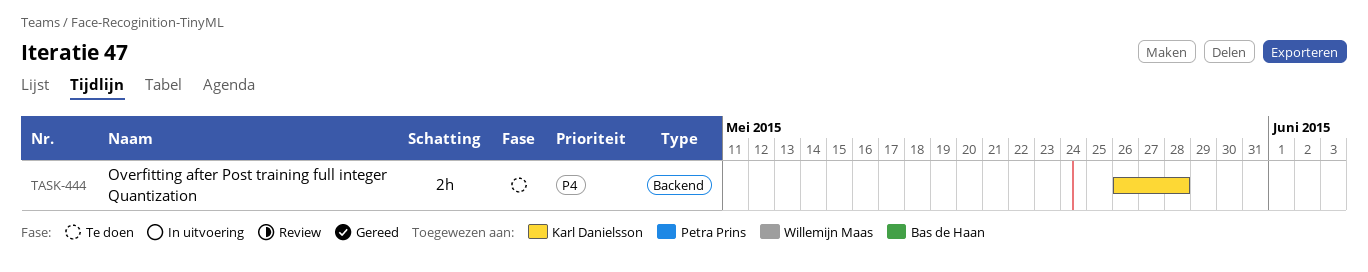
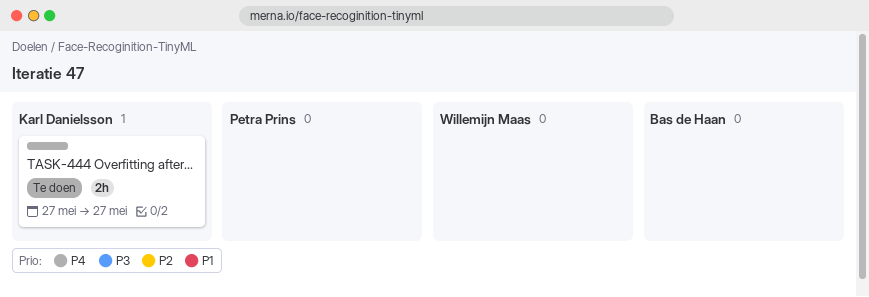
TASK-444, start: May 26 -> May 27
TASK-444, due: May 28 -> May 27

